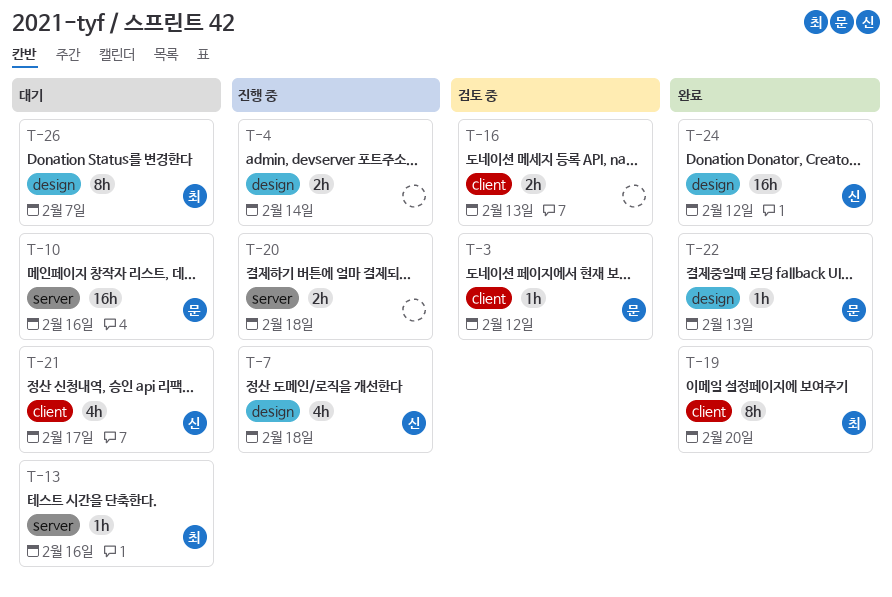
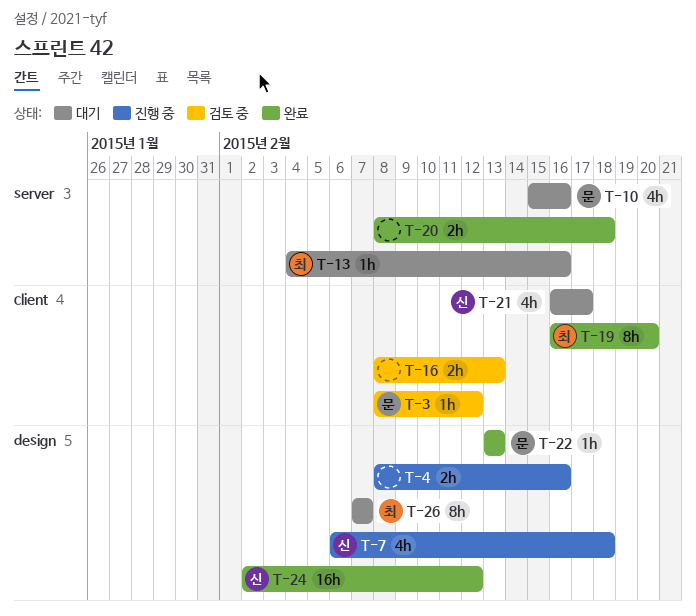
T-4, due: Feb 14 -> Feb 16
T-10, estimate: 16h -> 4h
T-20, status: 진행 중 -> 완료

